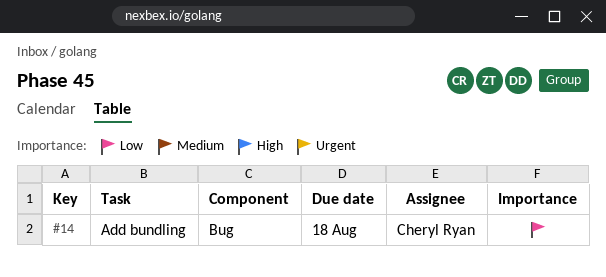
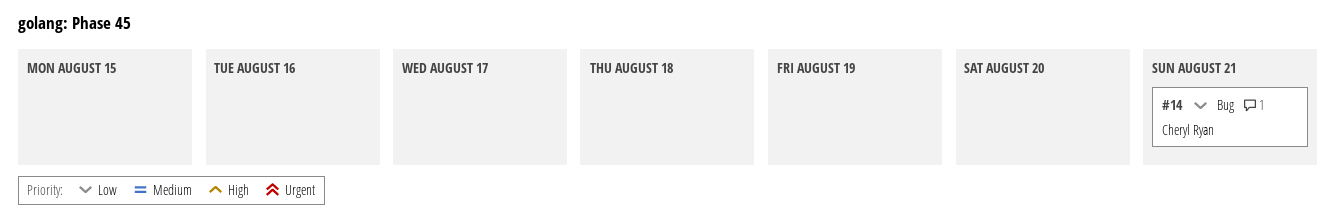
#14, due: Aug 18 -> Aug 21

